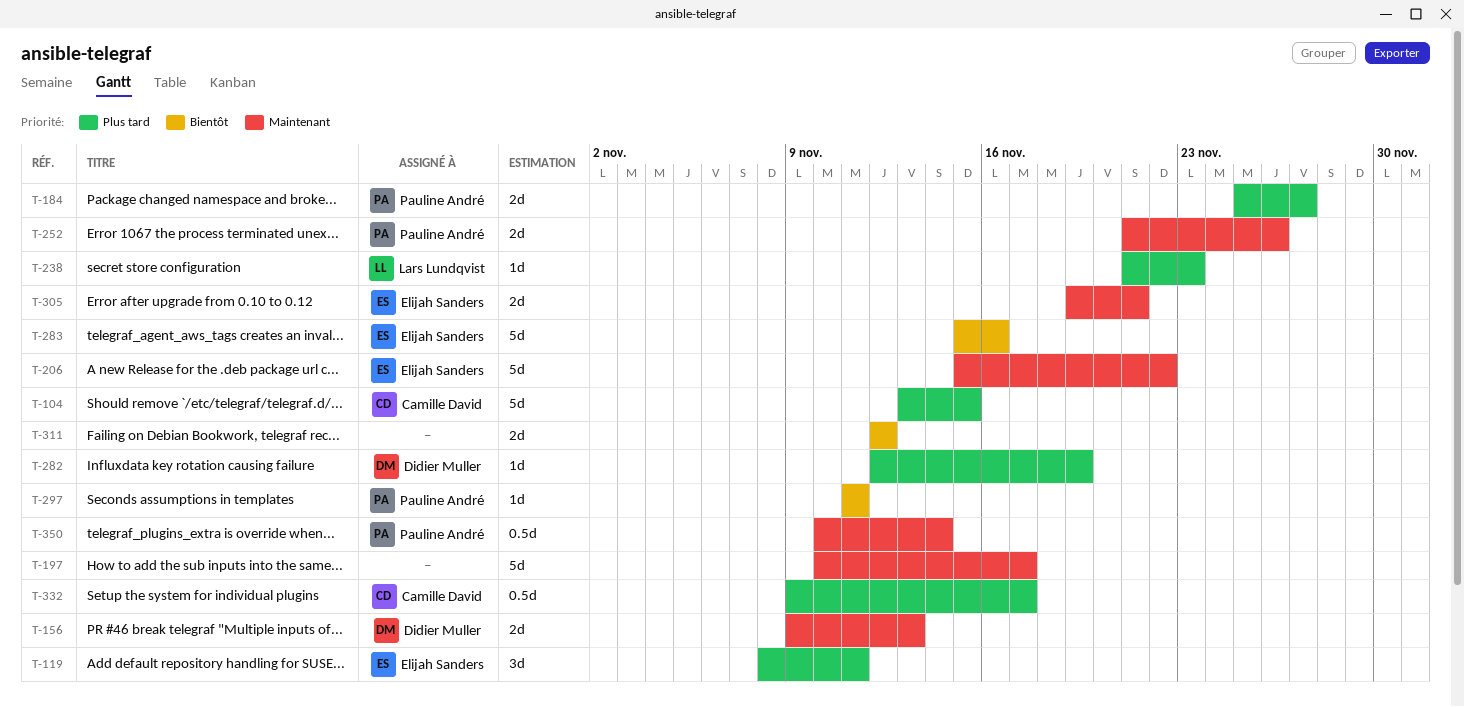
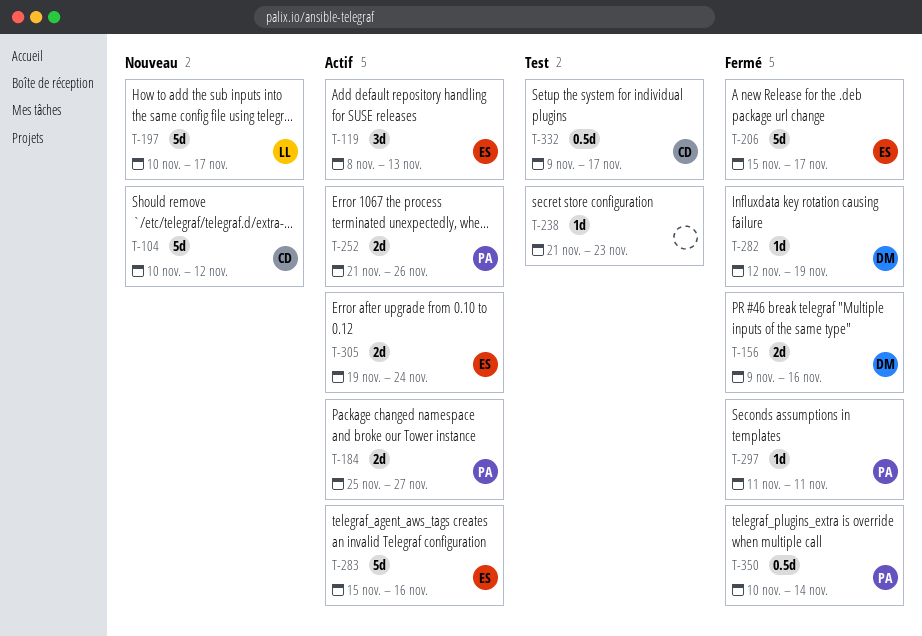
T-104, start: Nov 13 -> Nov 10
T-104, due: Nov 15 -> Nov 12
T-119, due: Nov 11 -> Nov 13
T-156, due: Nov 13 -> Nov 16
T-197, owner: none -> Lars Lundqvist
T-206, due: Nov 22 -> Nov 17
T-238, owner: Lars Lundqvist -> none
T-305, due: Nov 21 -> Nov 24
T-311: present -> none

